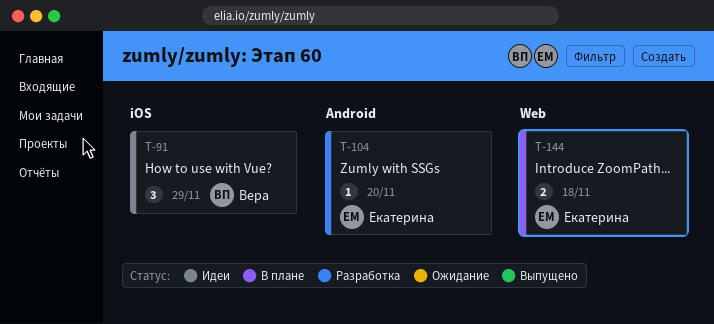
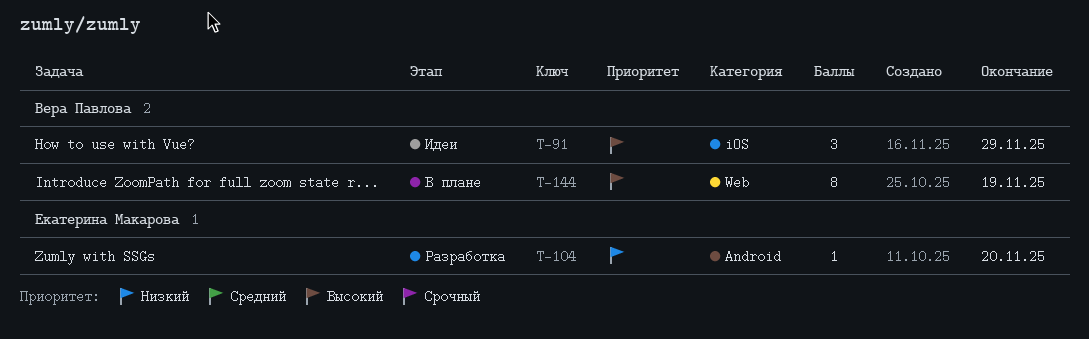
T-144, owner: Екатерина Макарова -> Вера Павлова
T-144, estimate: 2 -> 8
T-144, due: Nov 18 -> Nov 19

